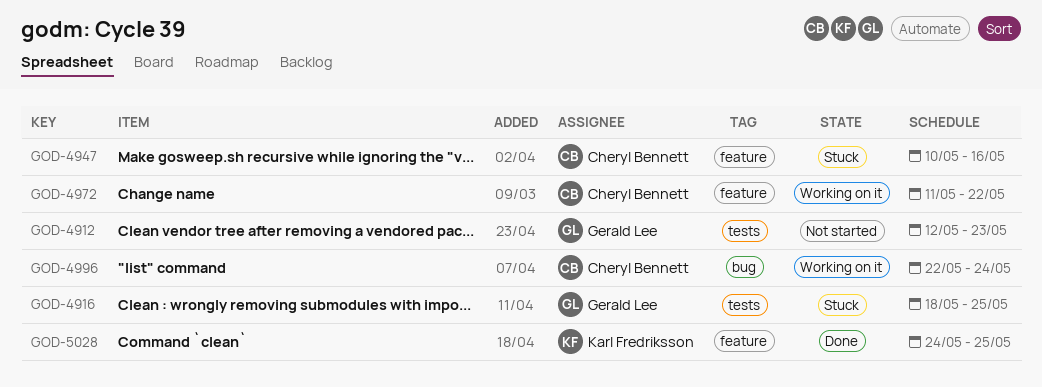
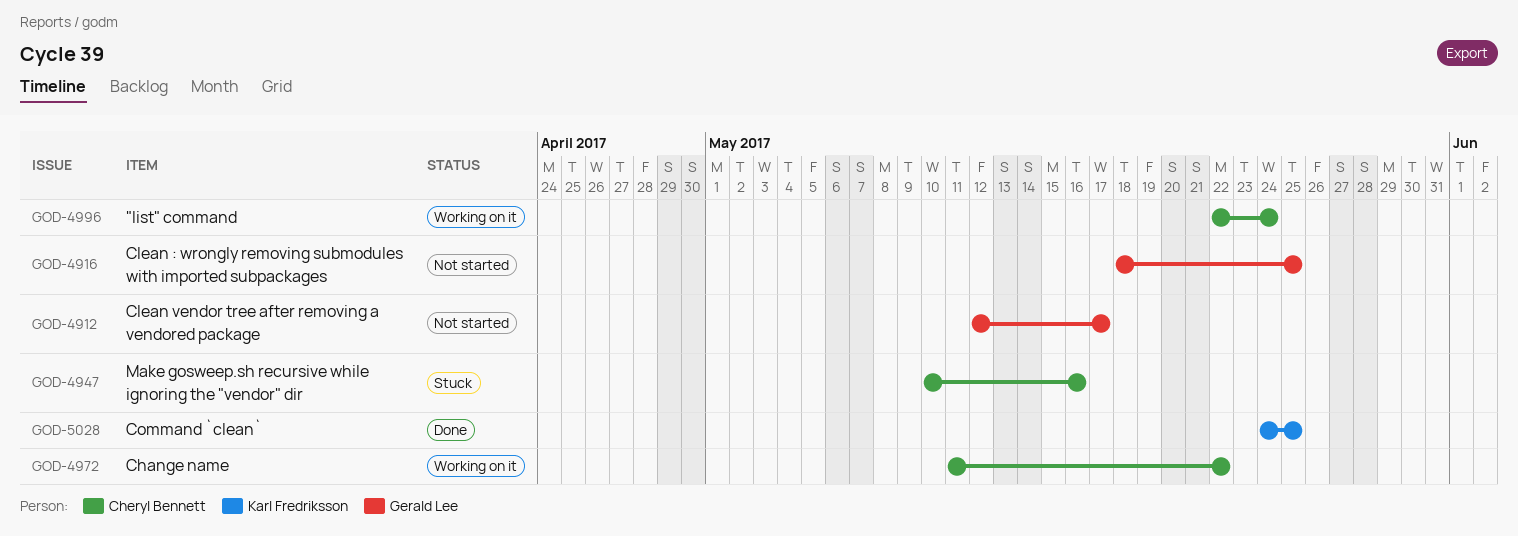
GOD-4912, due: May 23 -> May 17
GOD-4916, status: Stuck -> Not started

